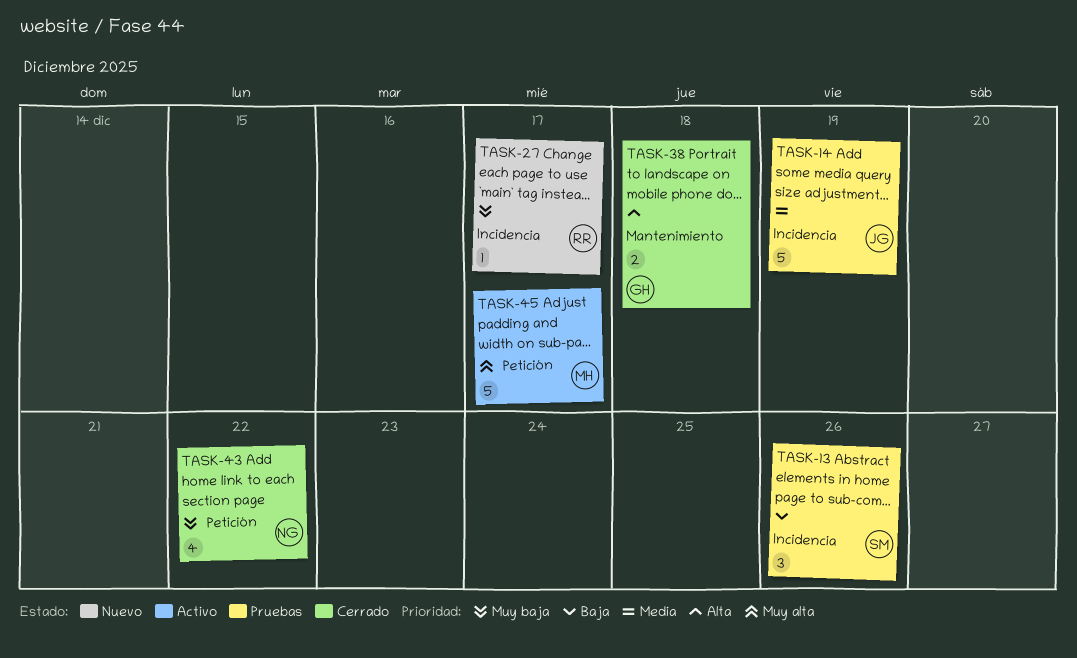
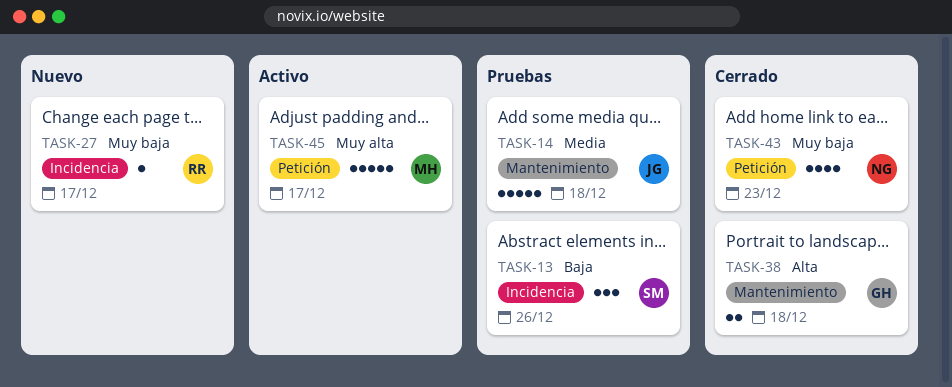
TASK-14, label: Incidencia -> Mantenimiento
TASK-14, due: Dec 19 -> Dec 18
TASK-43, due: Dec 22 -> Dec 23

